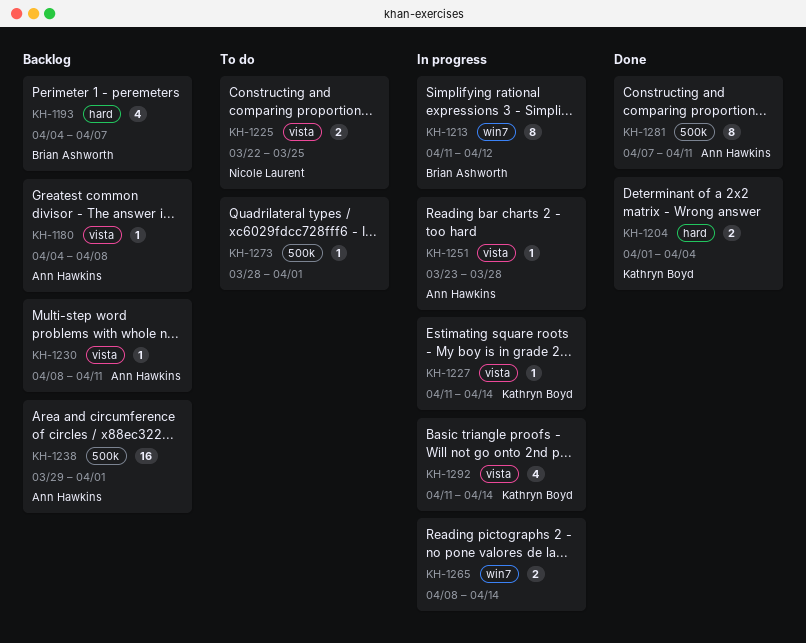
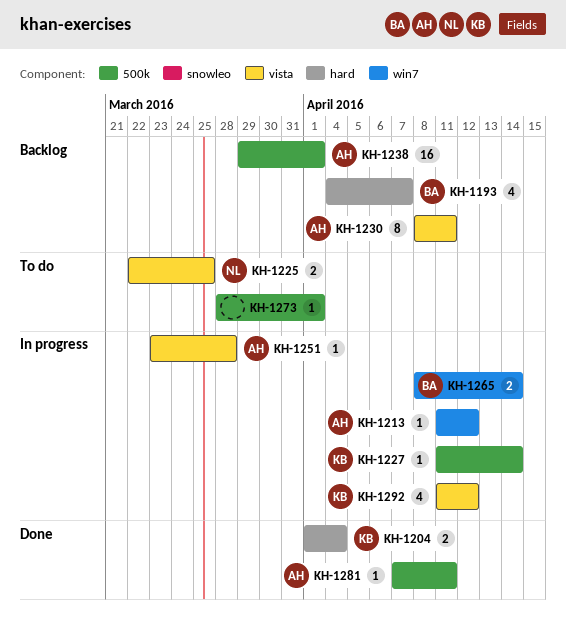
KH-1180: present -> none
KH-1213, owner: Brian Ashworth -> Ann Hawkins
KH-1213, estimate: 8 -> 1
KH-1227, label: vista -> 500k
KH-1230, estimate: 1 -> 8
KH-1265, owner: none -> Brian Ashworth
KH-1281, estimate: 8 -> 1
KH-1292, due: Apr 14 -> Apr 12

